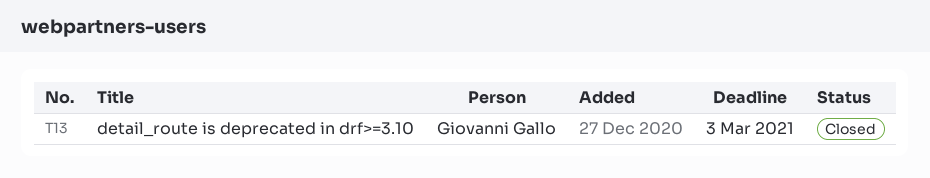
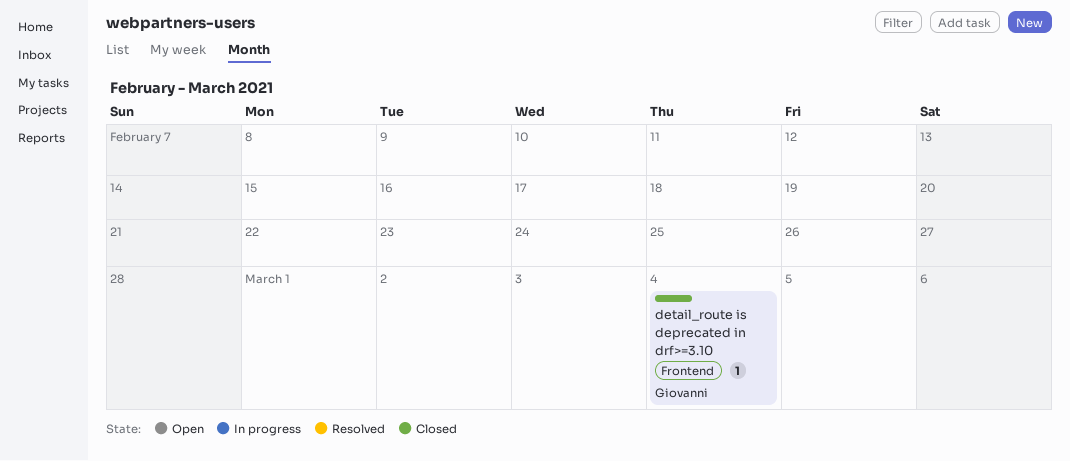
detail_route is deprecated in drf>=3.10, due: Mar 3 -> Mar 4

